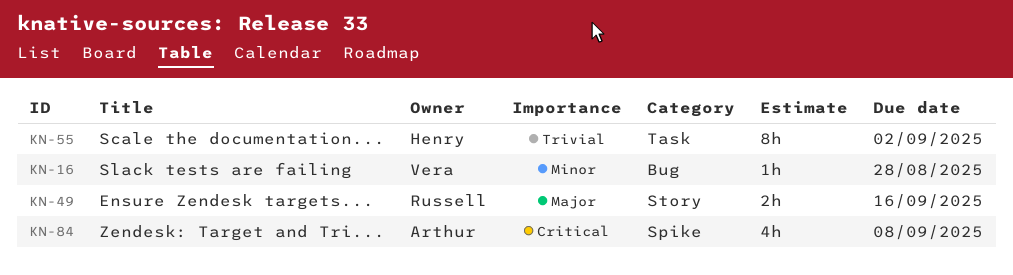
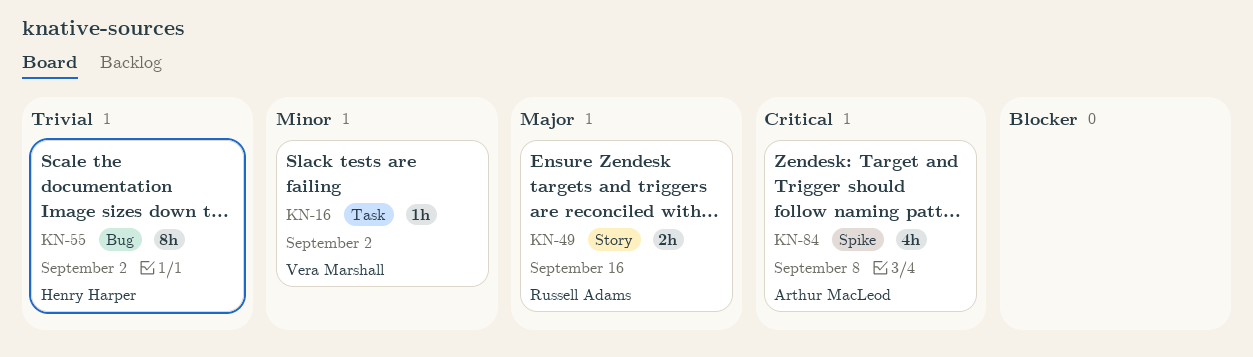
KN-16, label: Bug -> Task
KN-16, due: Aug 28 -> Sep 2
KN-55, label: Task -> Bug

